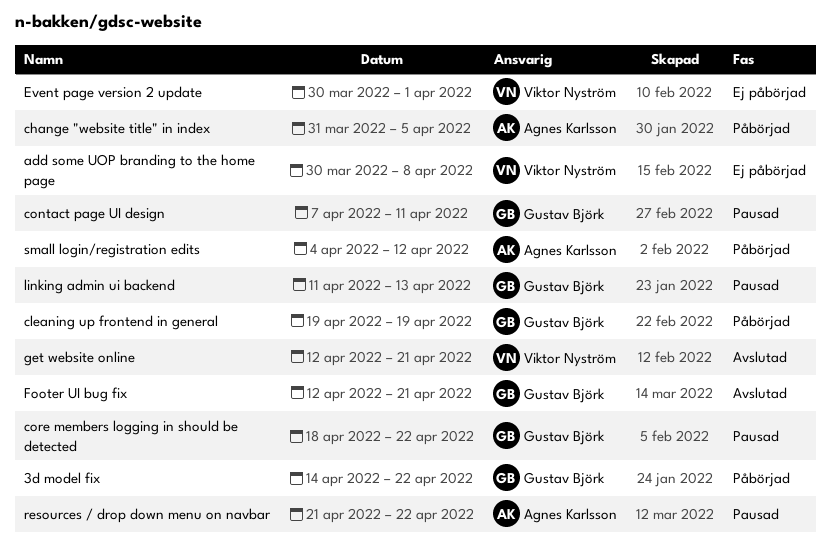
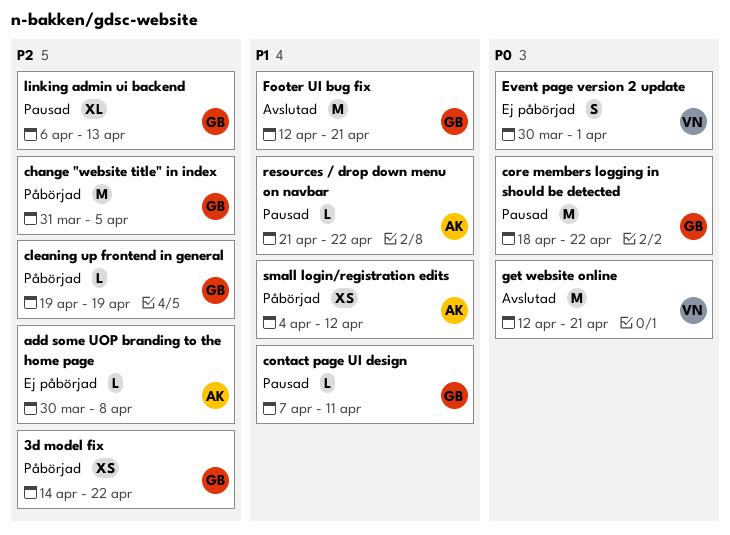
add some UOP branding to the home page, owner: Viktor Nyström -> Agnes Karlsson
change "website title" in index, owner: Agnes Karlsson -> Gustav Björk
linking admin ui backend, start: Apr 11 -> Apr 6

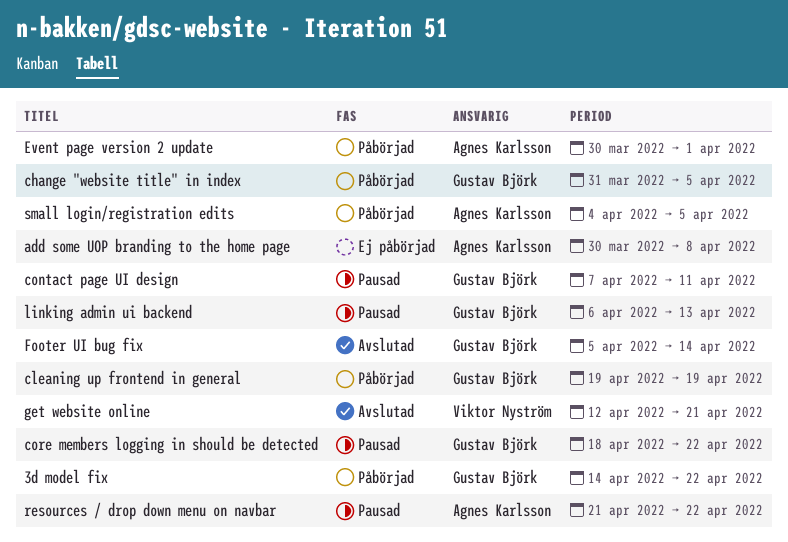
Event page version 2 update, status: Ej påbörjad -> Påbörjad
Event page version 2 update, owner: Viktor Nyström -> Agnes Karlsson
Footer UI bug fix, start: Apr 12 -> Apr 5
Footer UI bug fix, due: Apr 21 -> Apr 14
small login/registration edits, due: Apr 12 -> Apr 5

